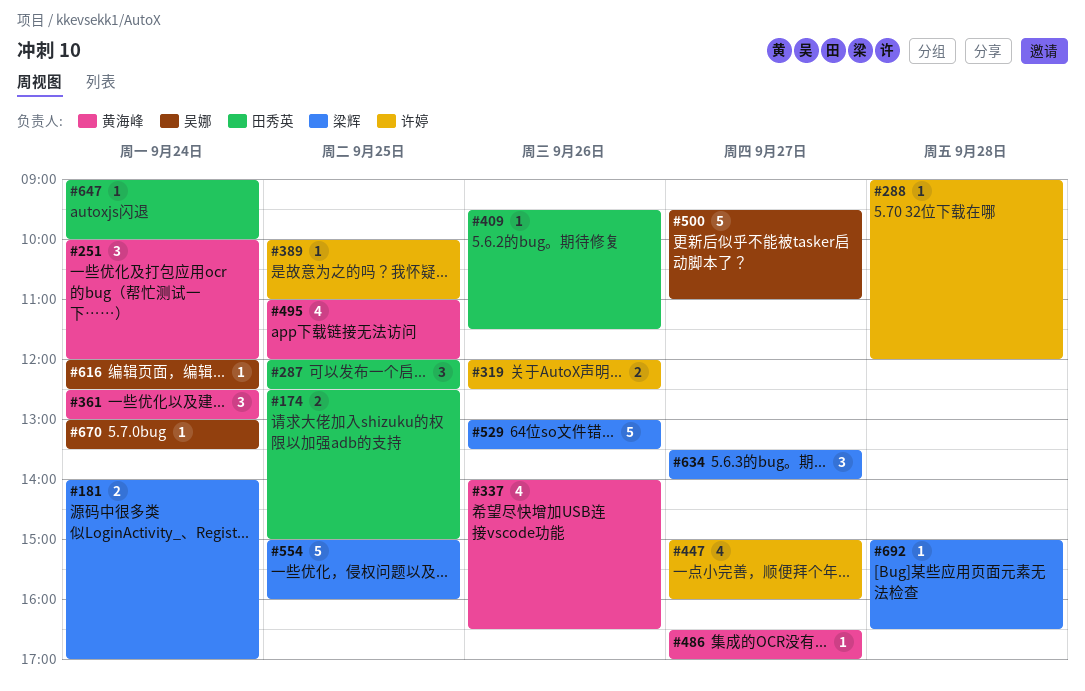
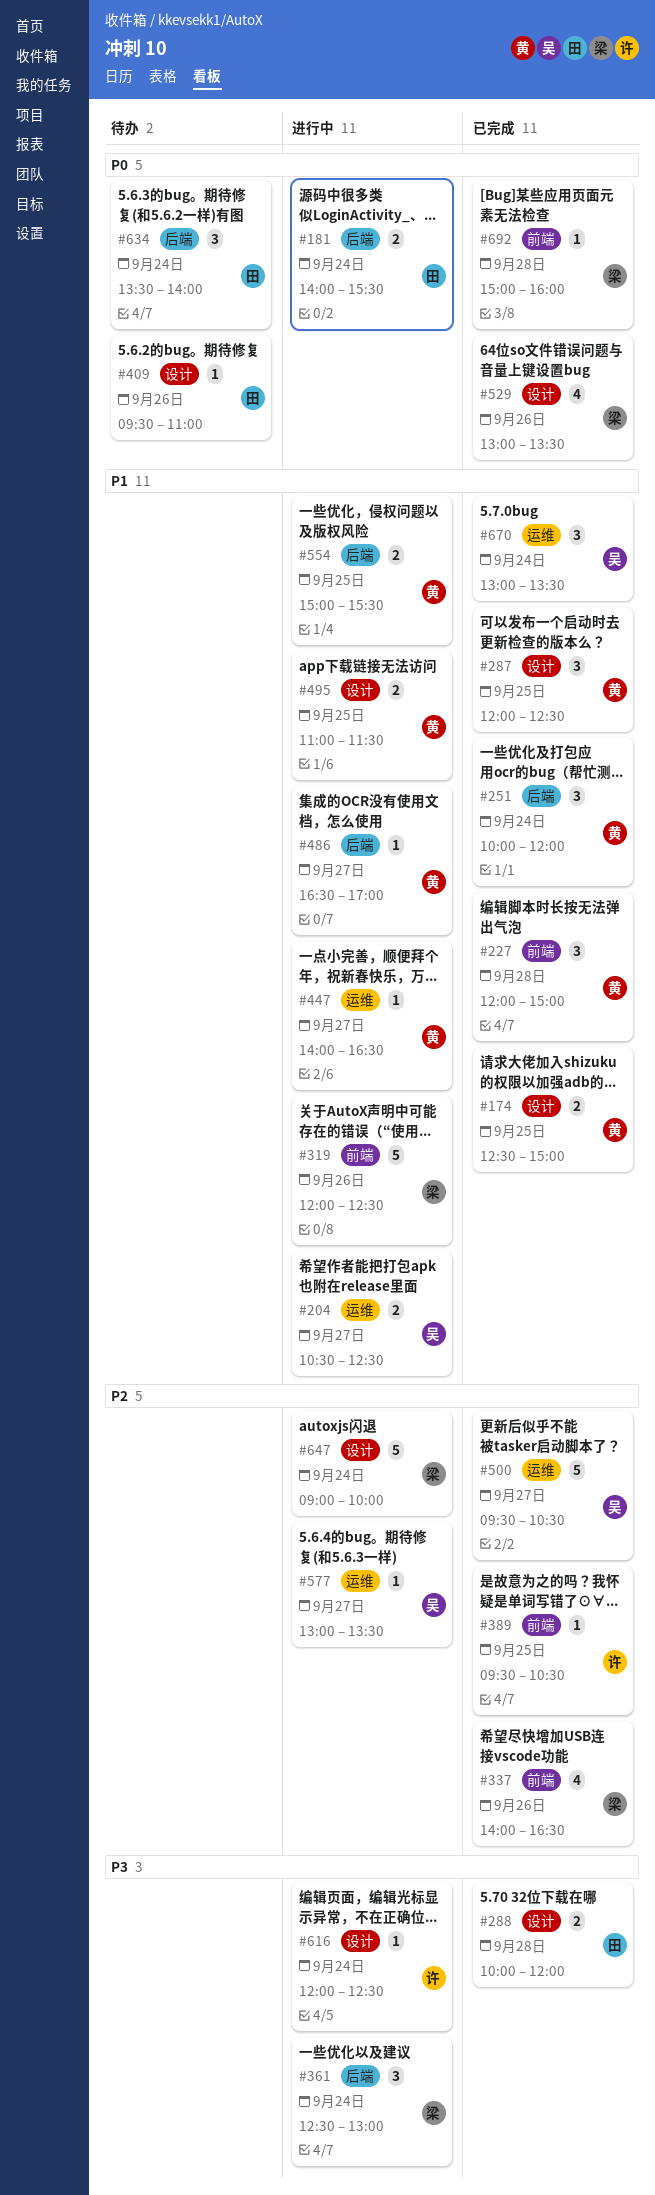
#174, owner: 田秀英 -> 黄海峰
#181, owner: 梁辉 -> 田秀英
#181, ends: 17:00 -> 15:30
#204: none -> present
#227: none -> present
#287, owner: 田秀英 -> 黄海峰
#288, owner: 许婷 -> 田秀英
#288, estimate: 1 -> 2
#288, begins: 09:00 -> 10:00
#319, owner: 许婷 -> 梁辉
#319, estimate: 2 -> 5
#337, owner: 黄海峰 -> 梁辉
#361, owner: 黄海峰 -> 梁辉
#389, begins: 10:00 -> 09:30
#389, ends: 11:00 -> 10:30
#409, ends: 11:30 -> 11:00
#447, owner: 许婷 -> 黄海峰
#447, estimate: 4 -> 1
#447, begins: 15:00 -> 14:00
#447, ends: 16:00 -> 16:30
#495, estimate: 4 -> 2
#495, ends: 12:00 -> 11:30
#500, ends: 11:00 -> 10:30
#529, estimate: 5 -> 4
#554, owner: 梁辉 -> 黄海峰
#554, estimate: 5 -> 2
#554, ends: 16:00 -> 15:30
#577: none -> present
#616, owner: 吴娜 -> 许婷
#634, owner: 梁辉 -> 田秀英
#634, day: Sep 27 -> Sep 24
#647, owner: 田秀英 -> 梁辉
#647, estimate: 1 -> 5
#670, estimate: 1 -> 3
#692, ends: 16:30 -> 16:00

